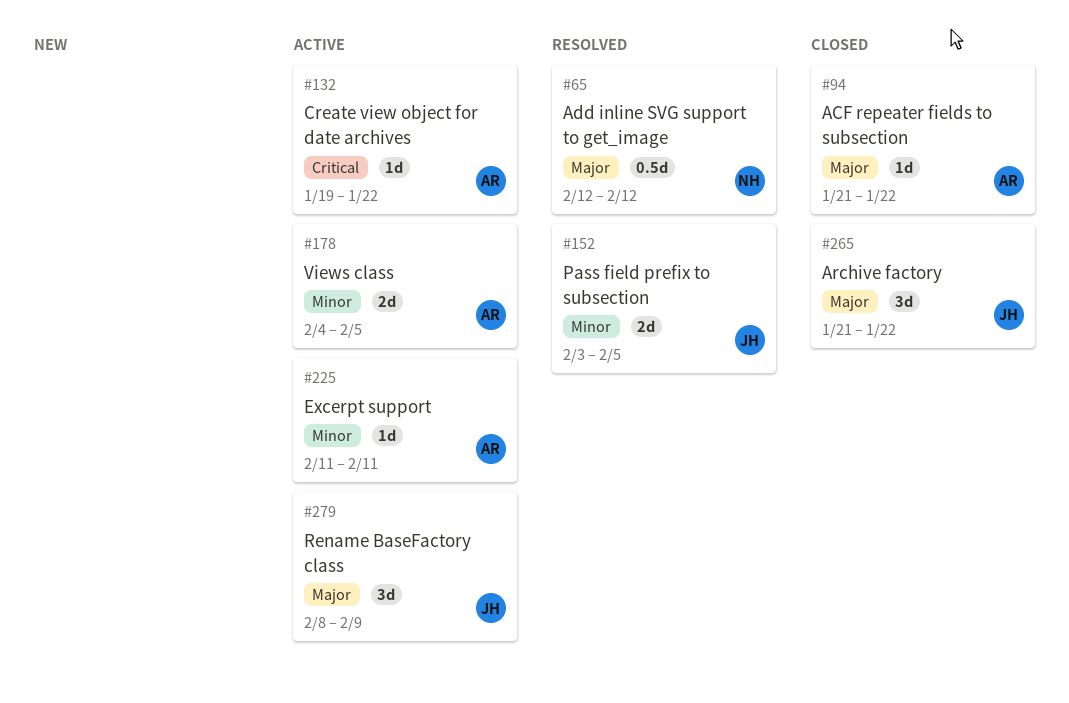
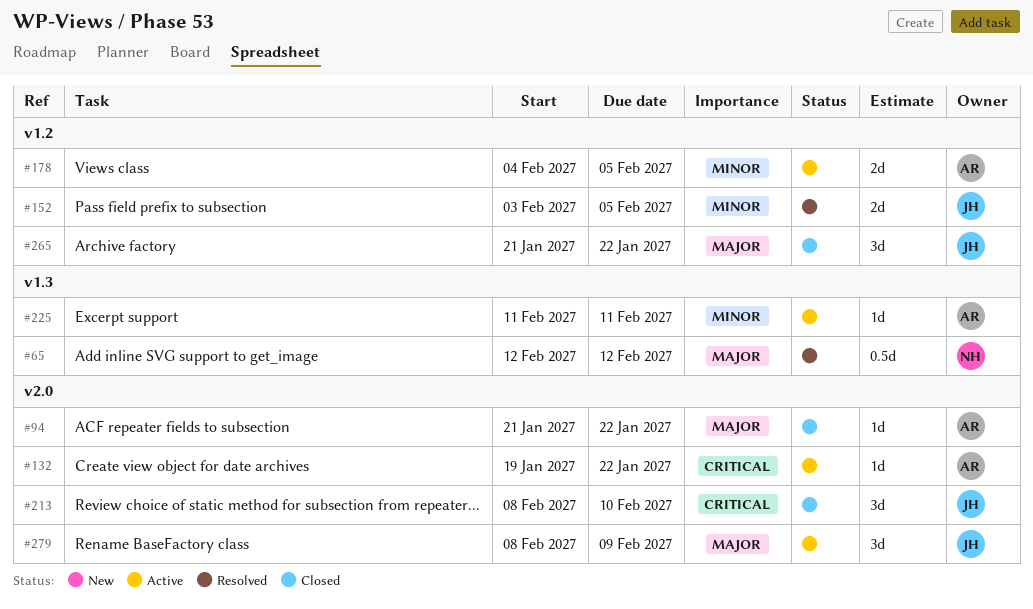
#213: none -> present

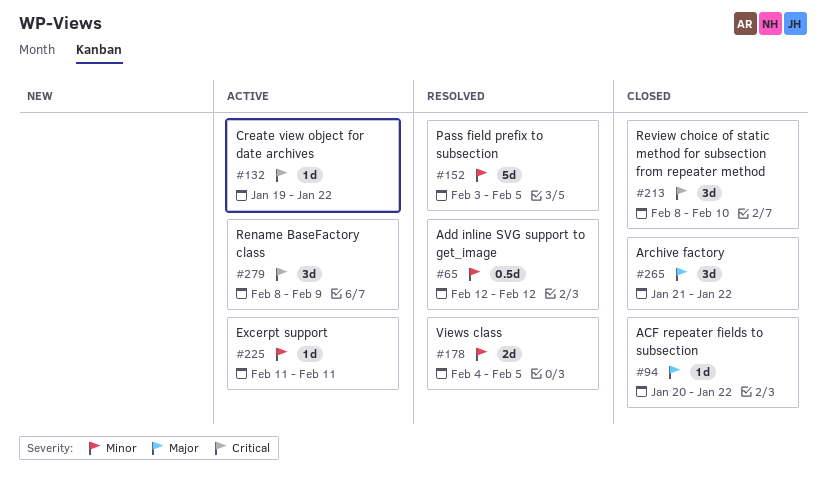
#65, priority: Major -> Minor
#94, start: Jan 21 -> Jan 20
#152, estimate: 2d -> 5d
#178, status: Active -> Resolved
#279, priority: Major -> Critical

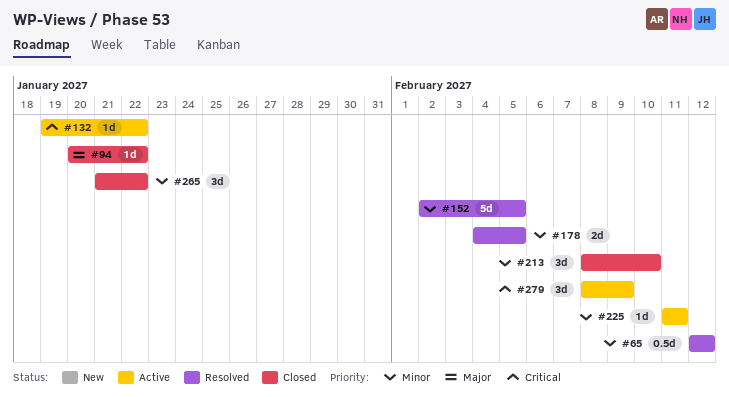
#152, start: Feb 3 -> Feb 2
#213, priority: Critical -> Minor
#265, priority: Major -> Minor

